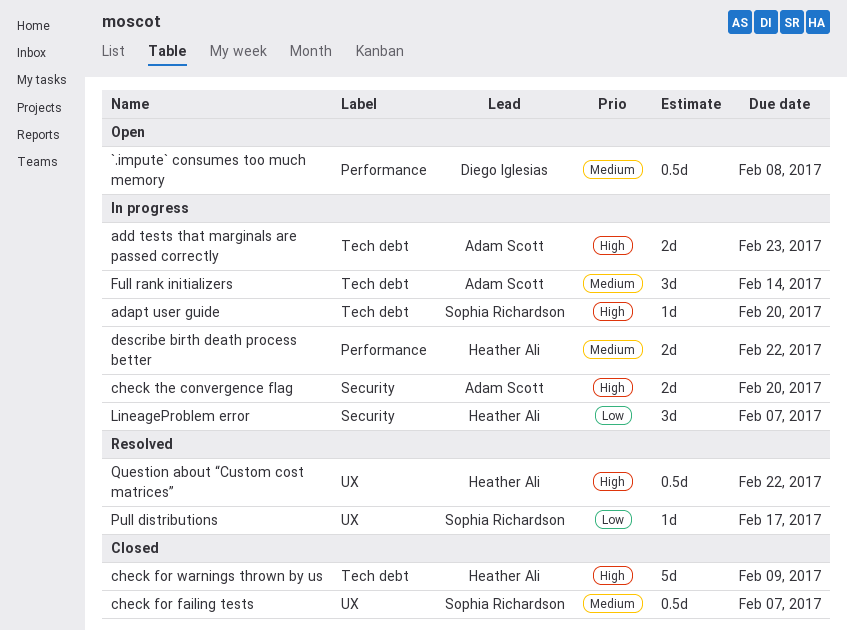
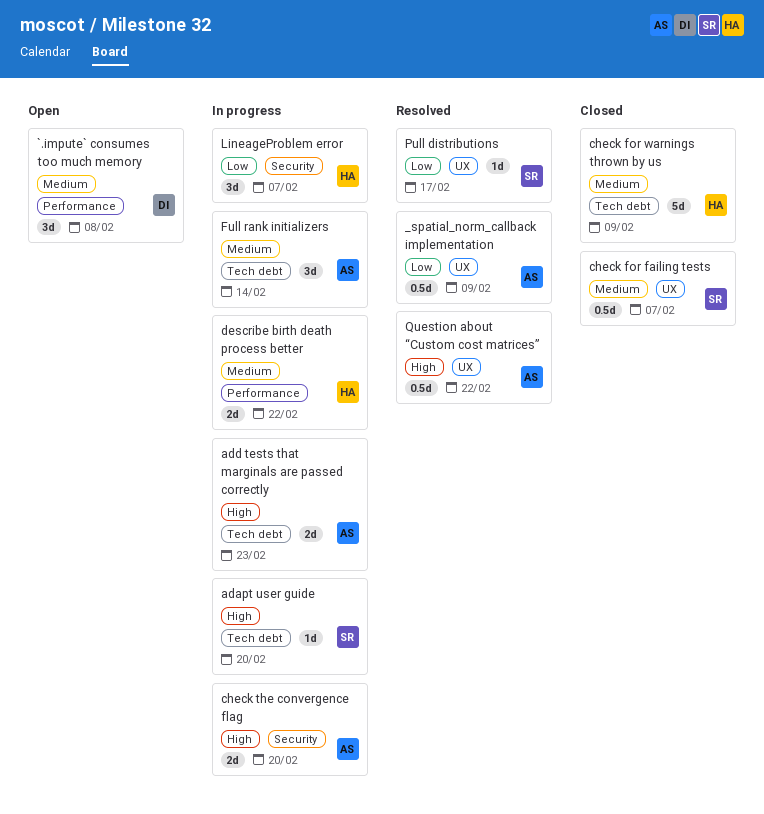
_spatial_norm_callback implementation: none -> present
`.impute` consumes too much memory, estimate: 0.5d -> 3d
check for warnings thrown by us, priority: High -> Medium
Question about “Custom cost matrices”, owner: Heather Ali -> Adam Scott

